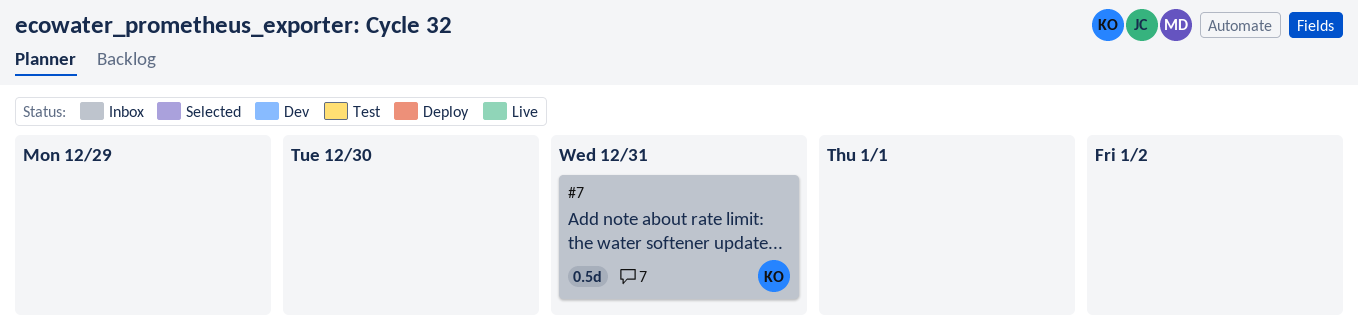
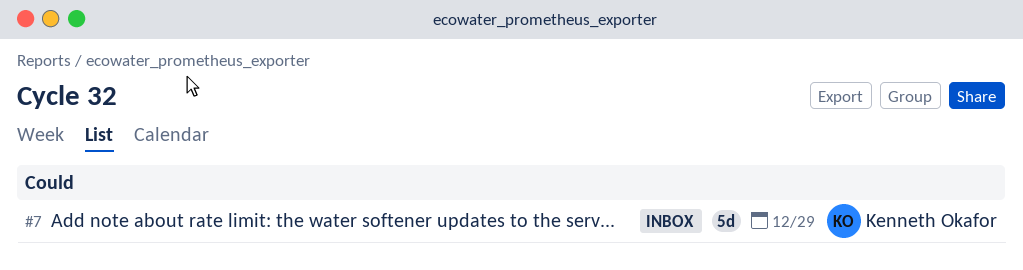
#7, estimate: 0.5d -> 5d
#7, due: Dec 31 -> Dec 29

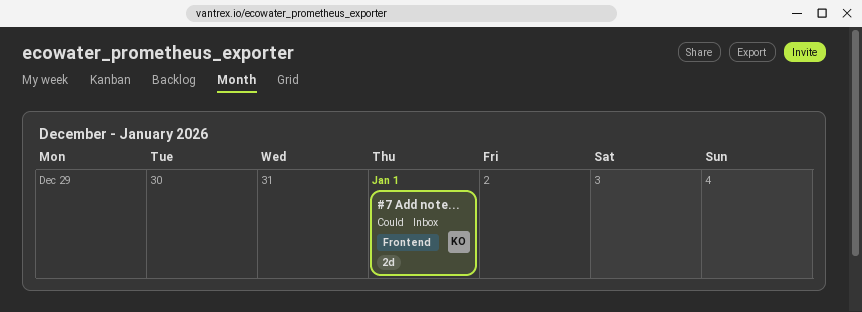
#7, estimate: 5d -> 2d
#7, due: Dec 29 -> Jan 1

